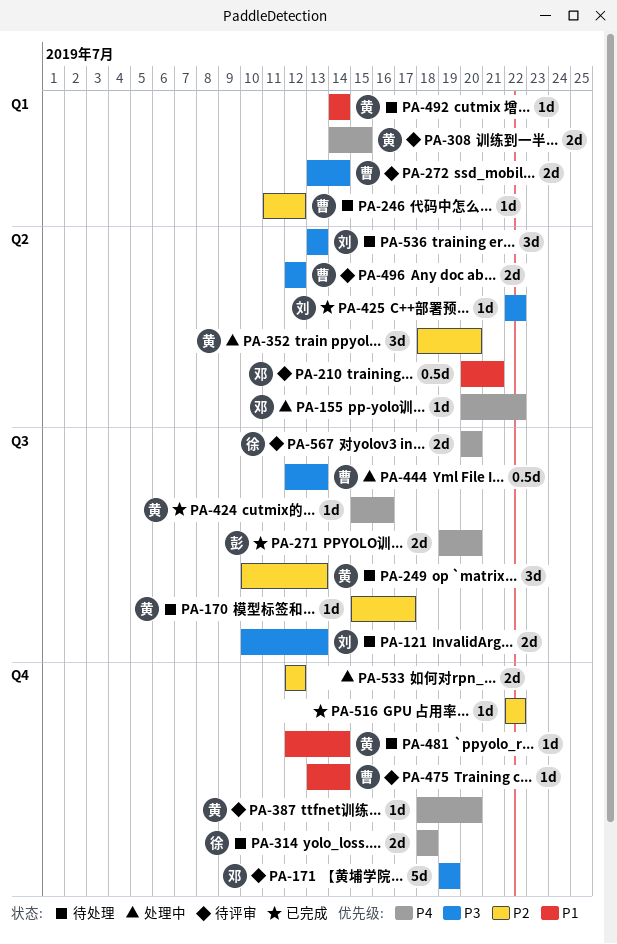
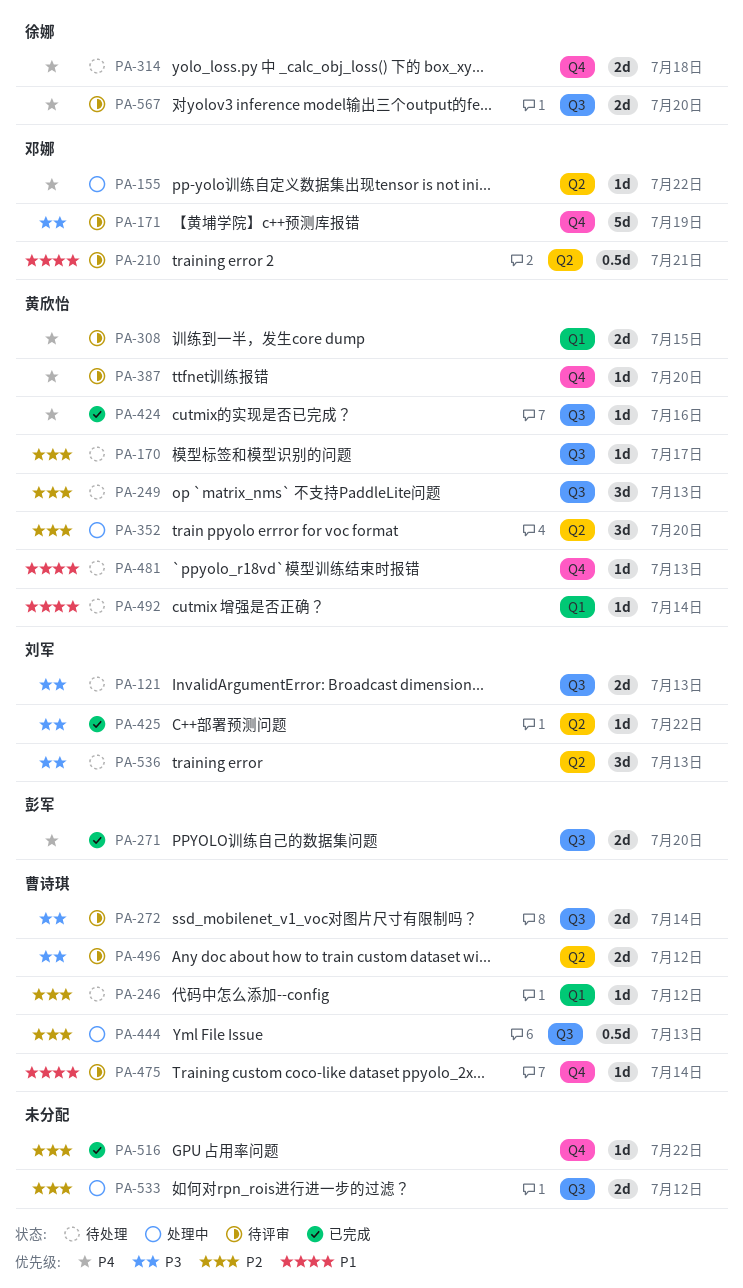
PA-272, label: Q1 -> Q3
PA-444, priority: P3 -> P2
PA-481, due: Jul 14 -> Jul 13
PA-533, label: Q4 -> Q3

